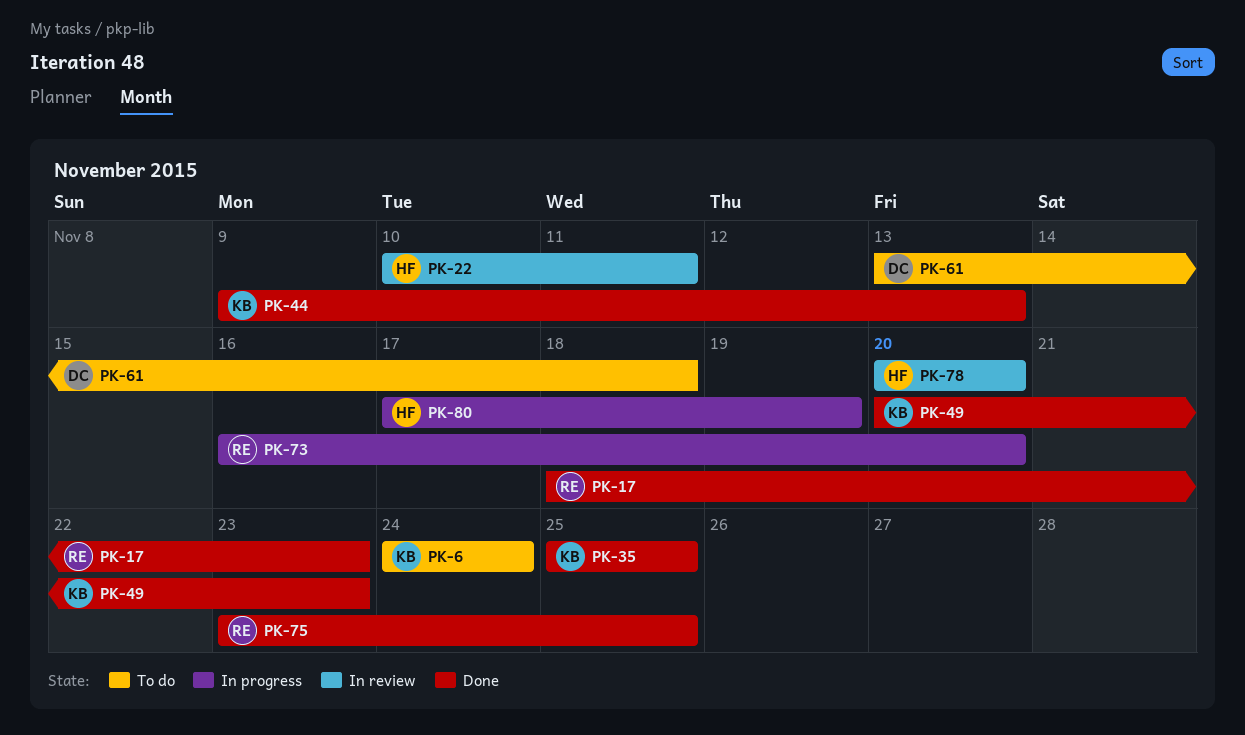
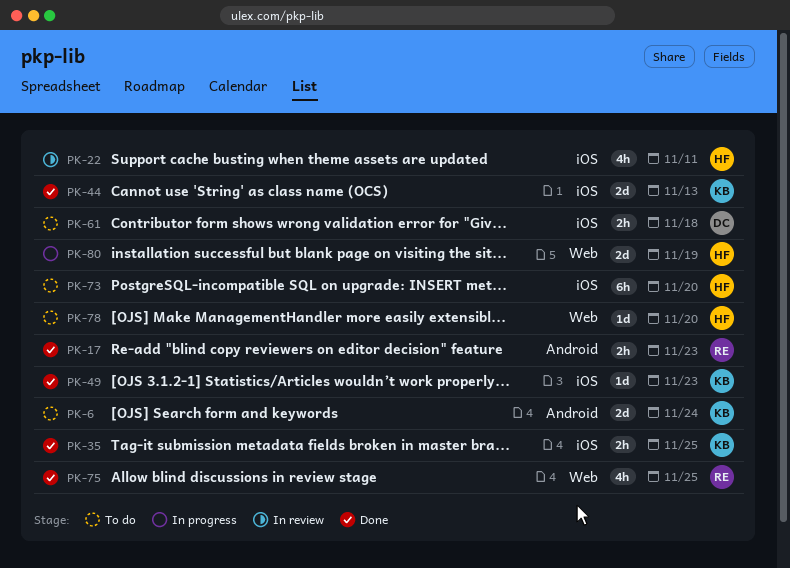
PK-73, status: In progress -> To do
PK-73, owner: RE -> HF
PK-78, status: In review -> To do

